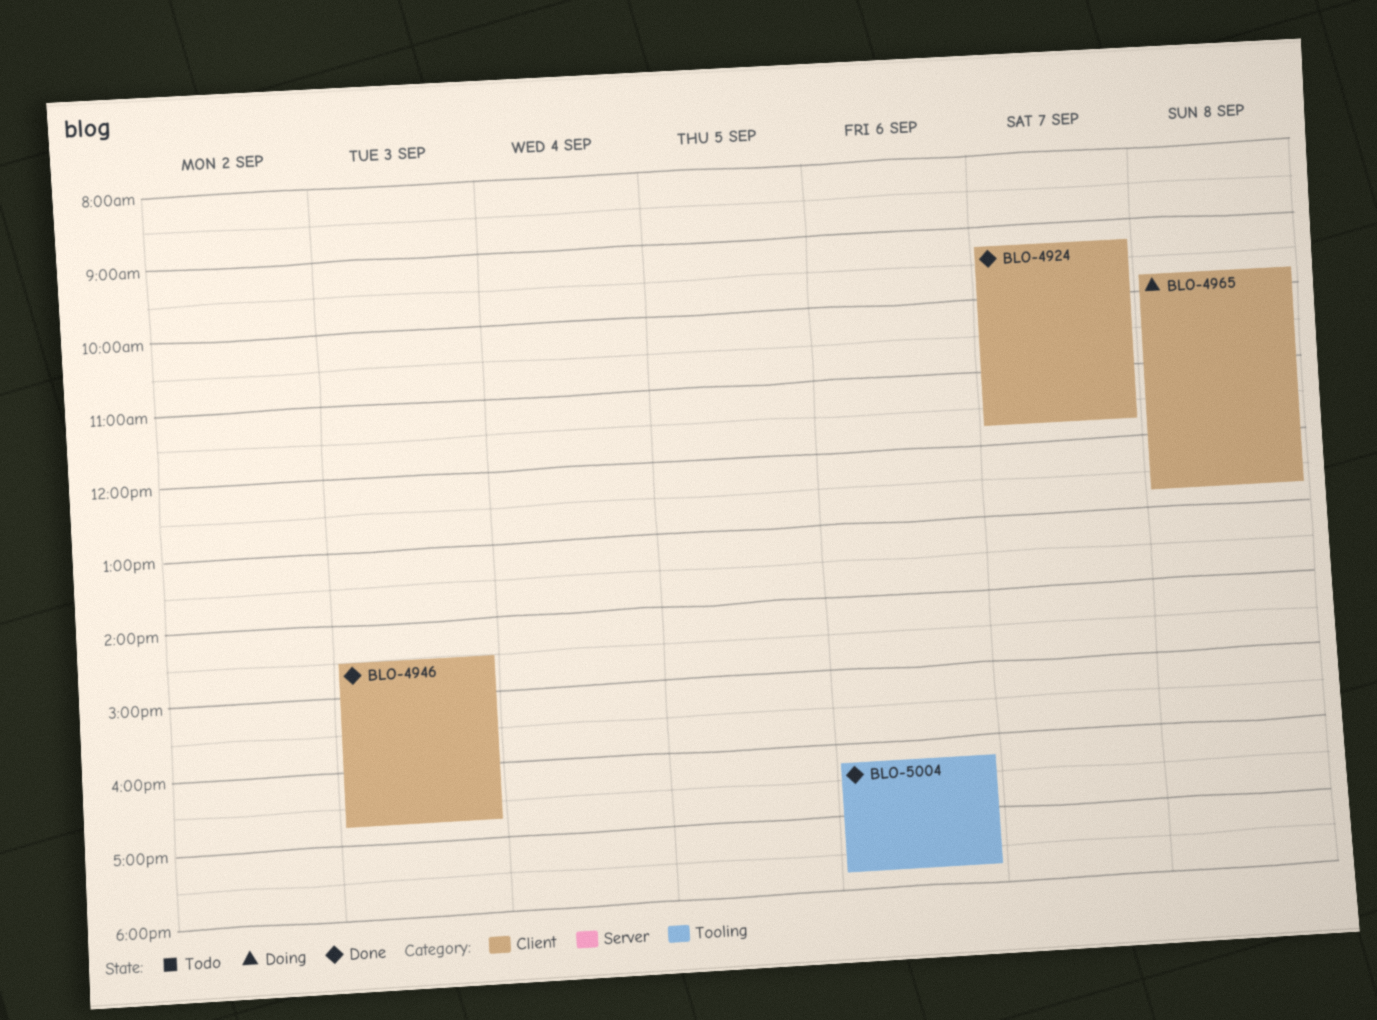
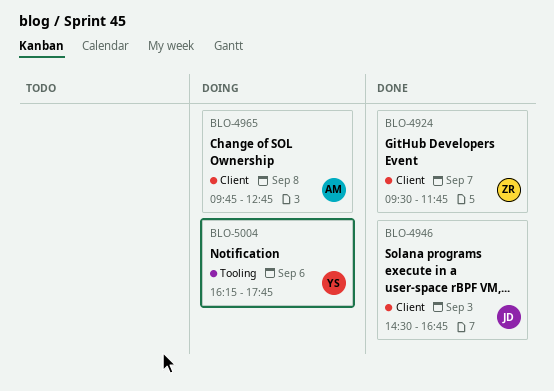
BLO-4924, begins: 09:15 -> 09:30
BLO-5004, status: Done -> Doing

